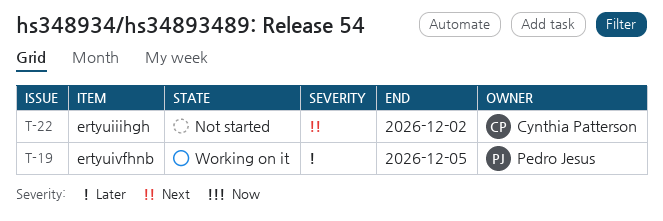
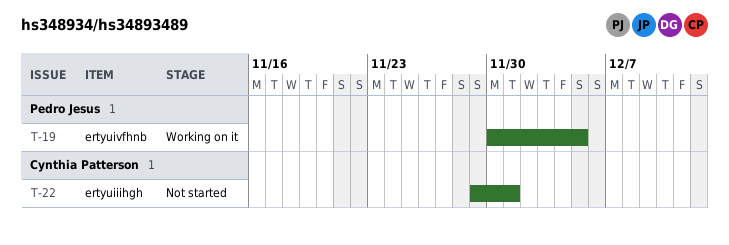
T-22, due: Dec 2 -> Dec 1

